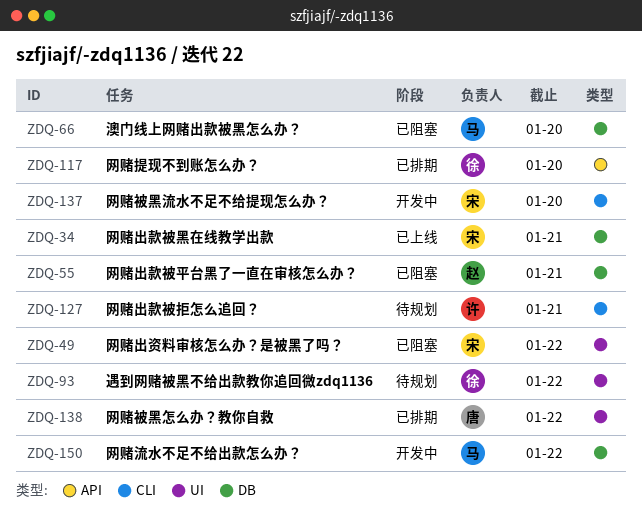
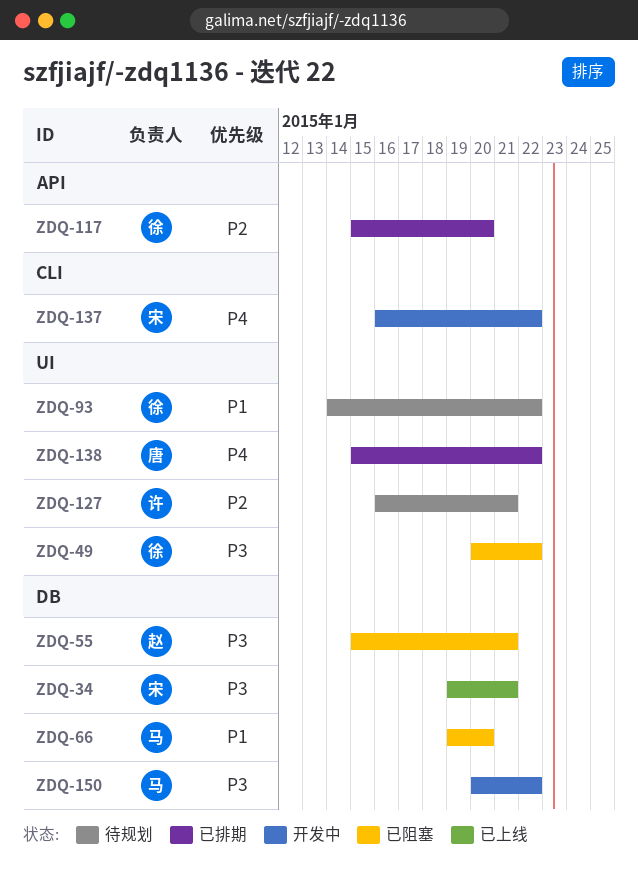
ZDQ-49, owner: 宋 -> 徐
ZDQ-127, label: CLI -> UI
ZDQ-137, due: Jan 20 -> Jan 22

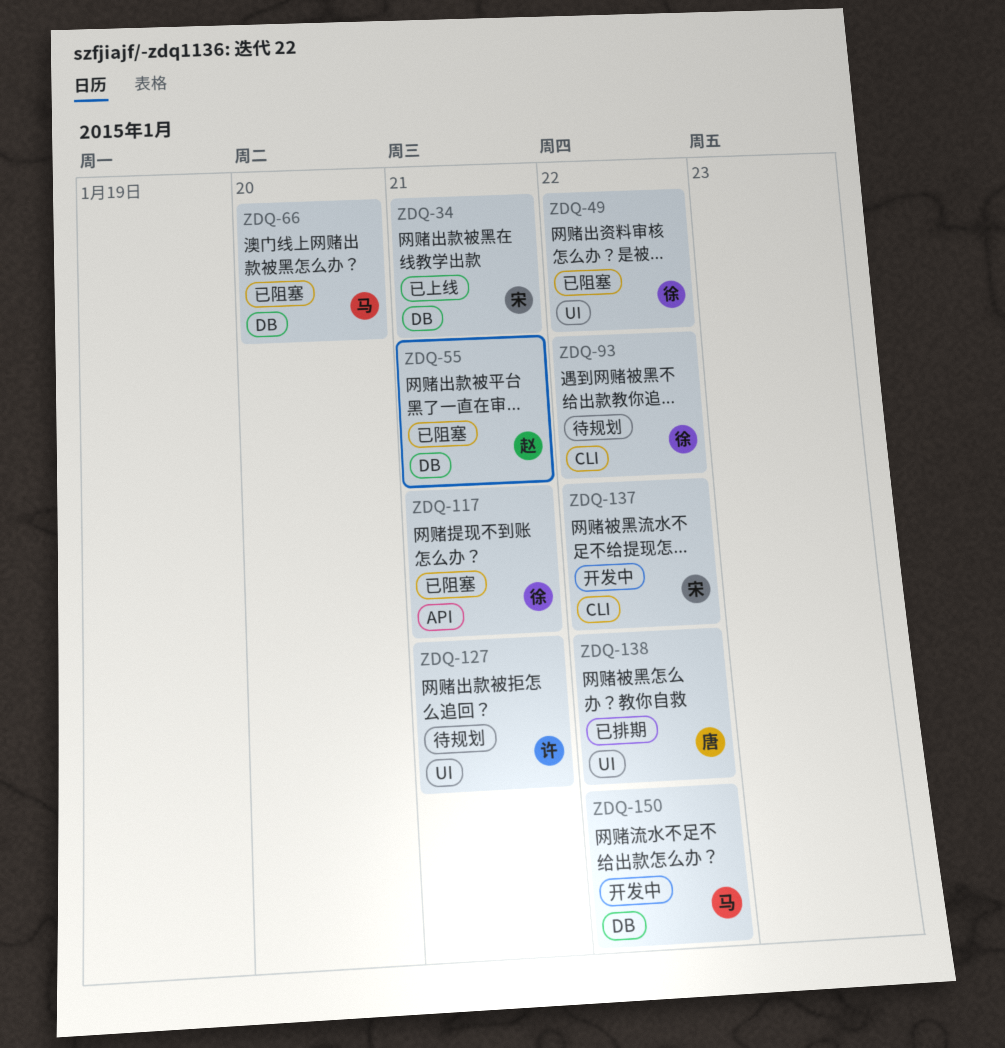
ZDQ-93, label: UI -> CLI
ZDQ-117, status: 已排期 -> 已阻塞
ZDQ-117, due: Jan 20 -> Jan 21

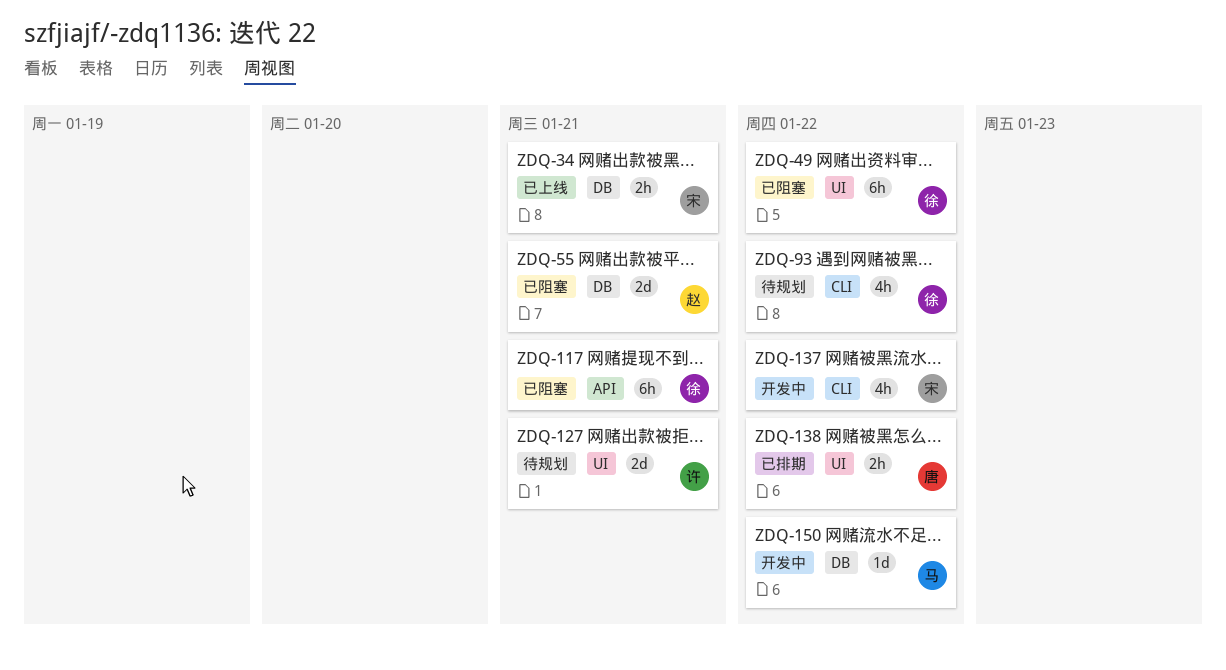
ZDQ-66: present -> none

